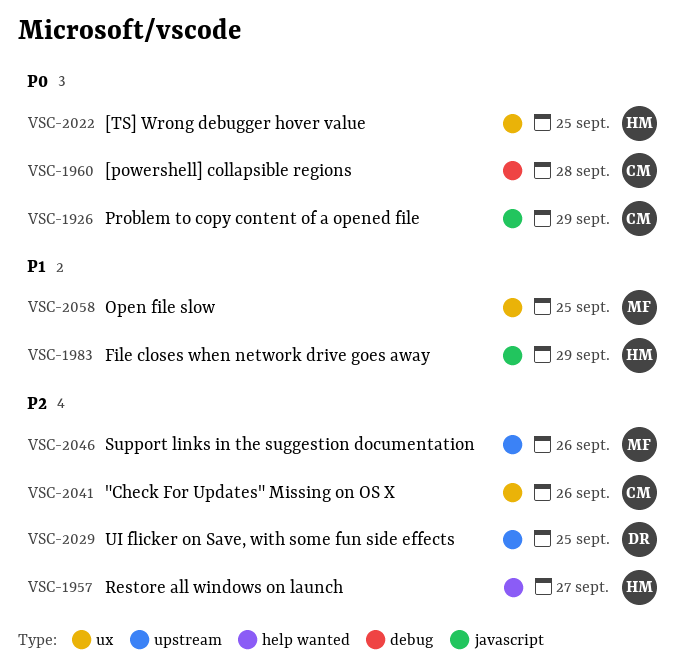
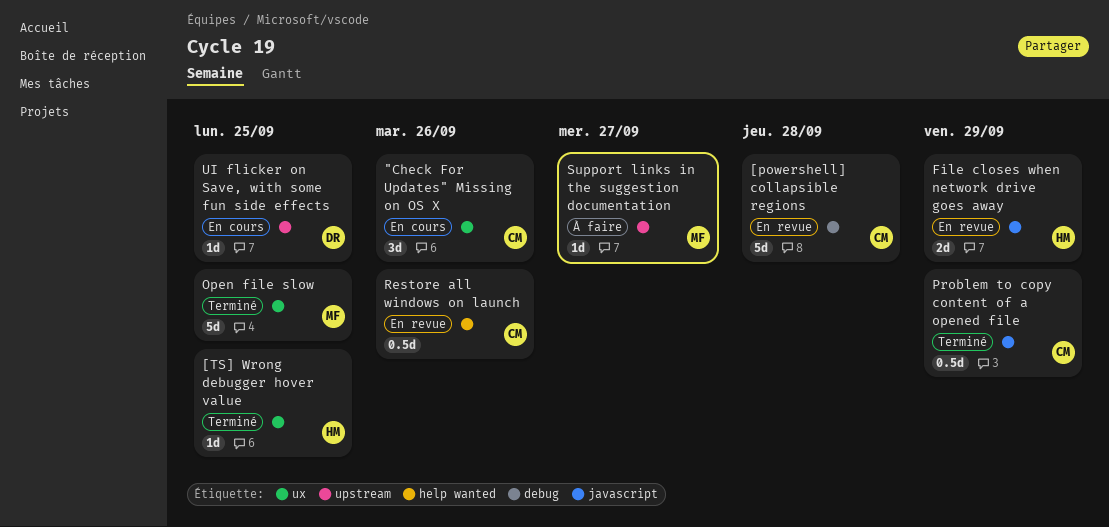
Restore all windows on launch, owner: HM -> CM
Restore all windows on launch, due: Sep 27 -> Sep 26
Support links in the suggestion documentation, due: Sep 26 -> Sep 27

